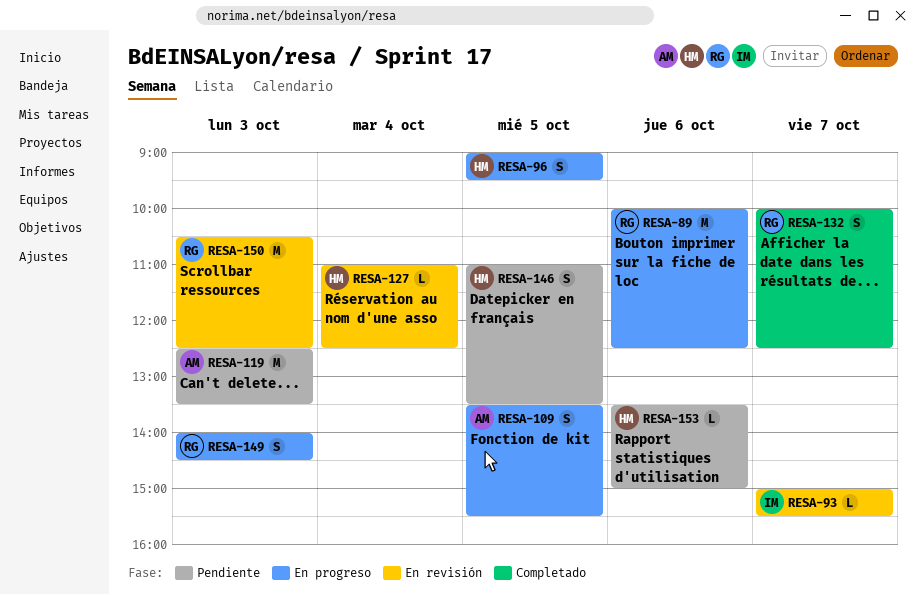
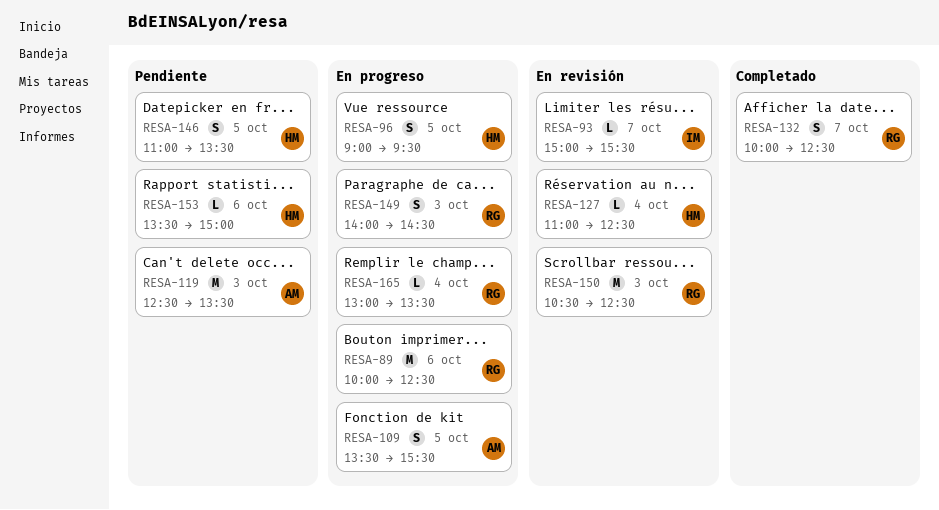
RESA-165: none -> present

